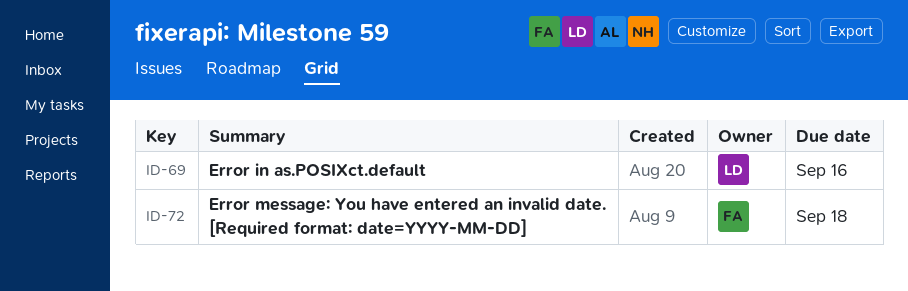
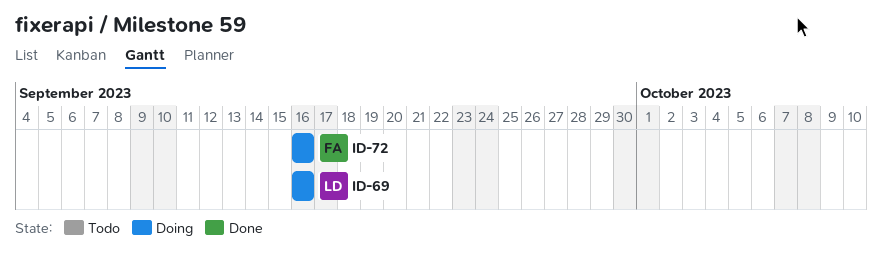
ID-72, due: Sep 18 -> Sep 16

